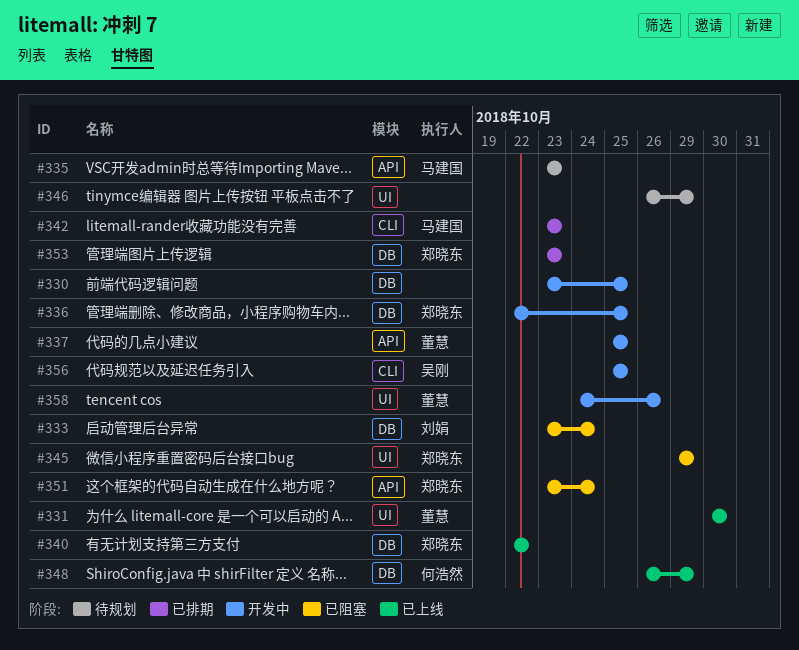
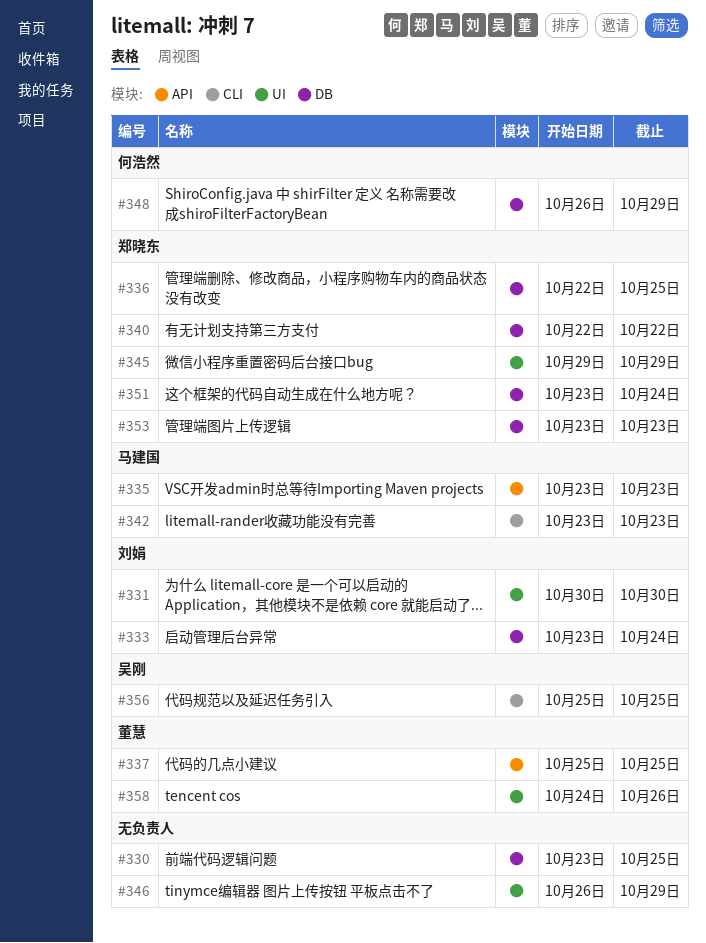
#331, owner: 董慧 -> 刘娟
#351, label: API -> DB

